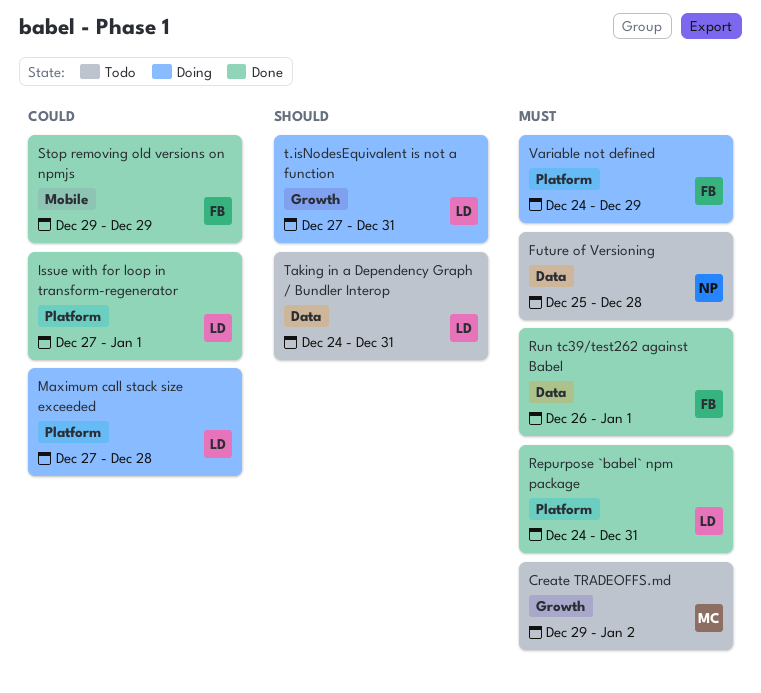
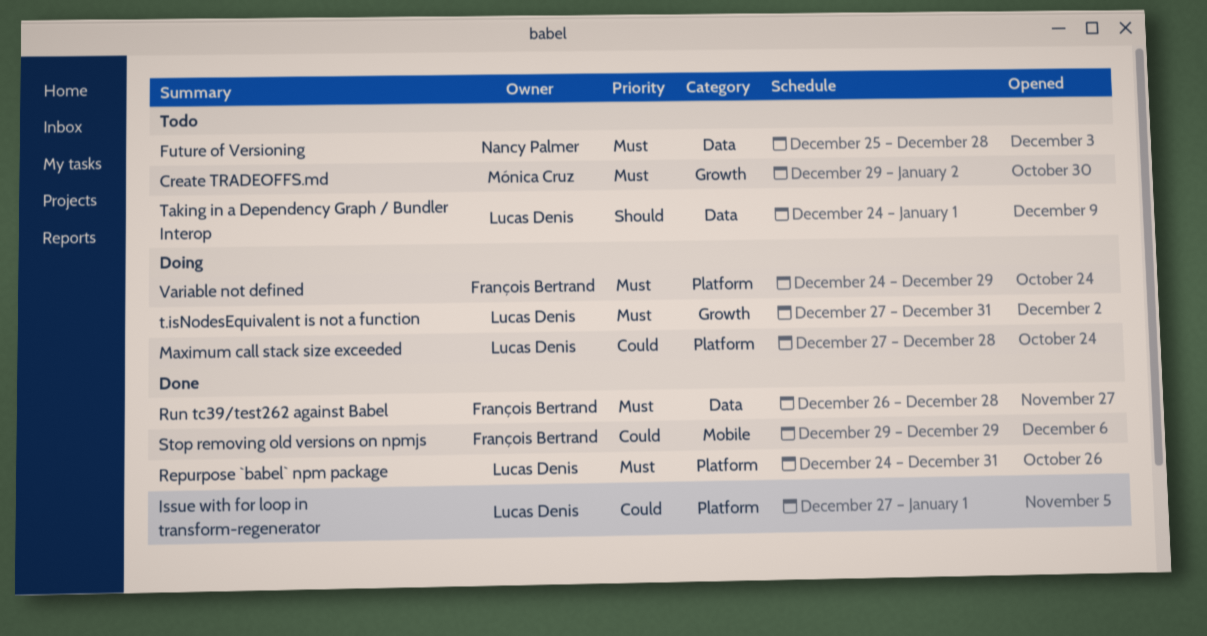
Run tc39/test262 against Babel, due: Jan 1 -> Dec 28
t.isNodesEquivalent is not a function, priority: Should -> Must
Taking in a Dependency Graph / Bundler Interop, due: Dec 31 -> Jan 1

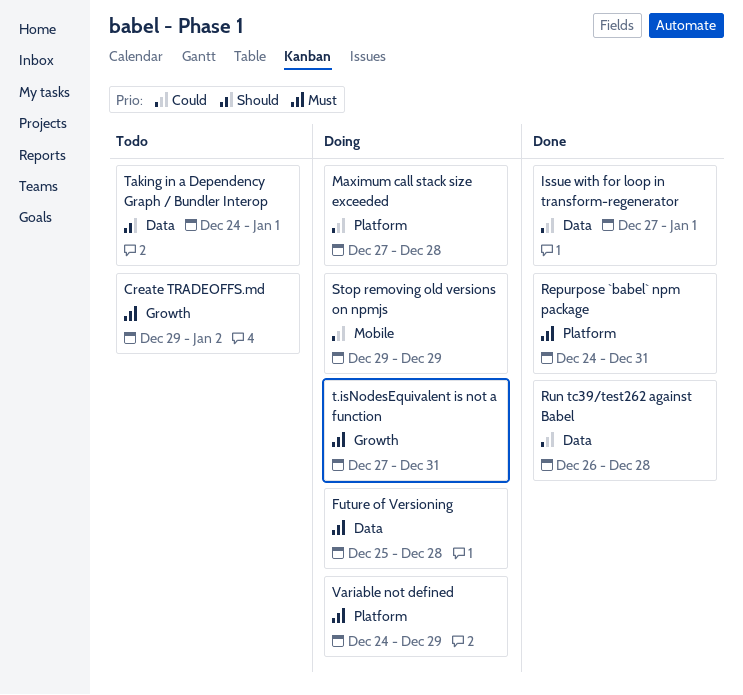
Future of Versioning, status: Todo -> Doing
Issue with for loop in transform-regenerator, label: Platform -> Data
Run tc39/test262 against Babel, priority: Must -> Could
Stop removing old versions on npmjs, status: Done -> Doing

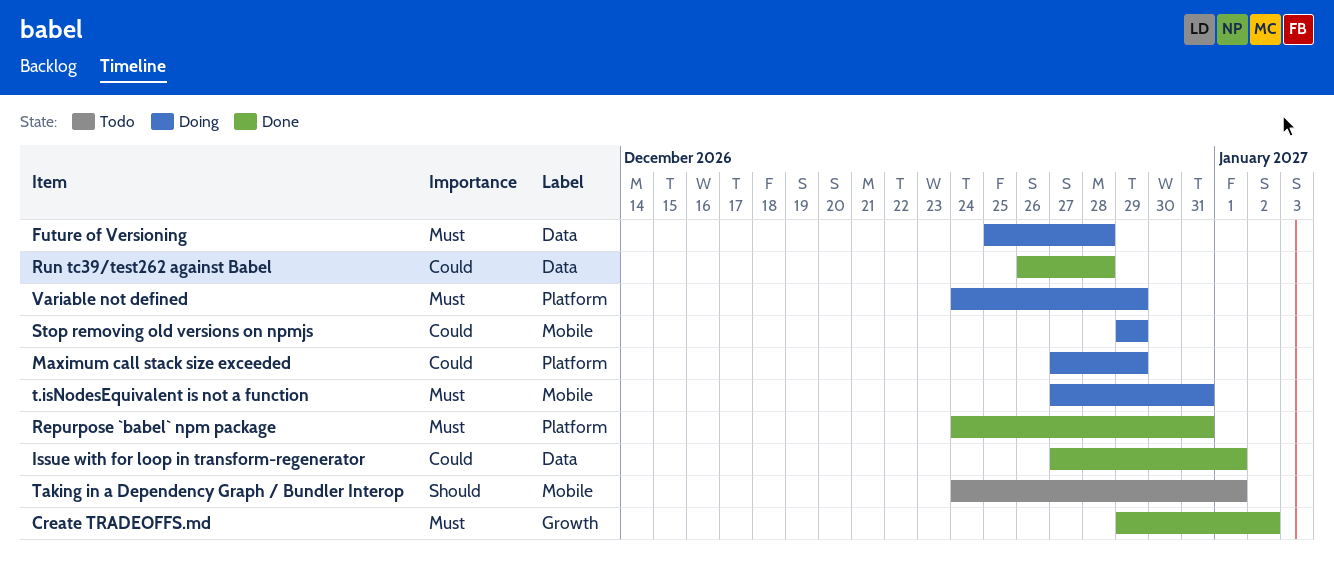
Create TRADEOFFS.md, status: Todo -> Done
Maximum call stack size exceeded, due: Dec 28 -> Dec 29
t.isNodesEquivalent is not a function, label: Growth -> Mobile
Taking in a Dependency Graph / Bundler Interop, label: Data -> Mobile

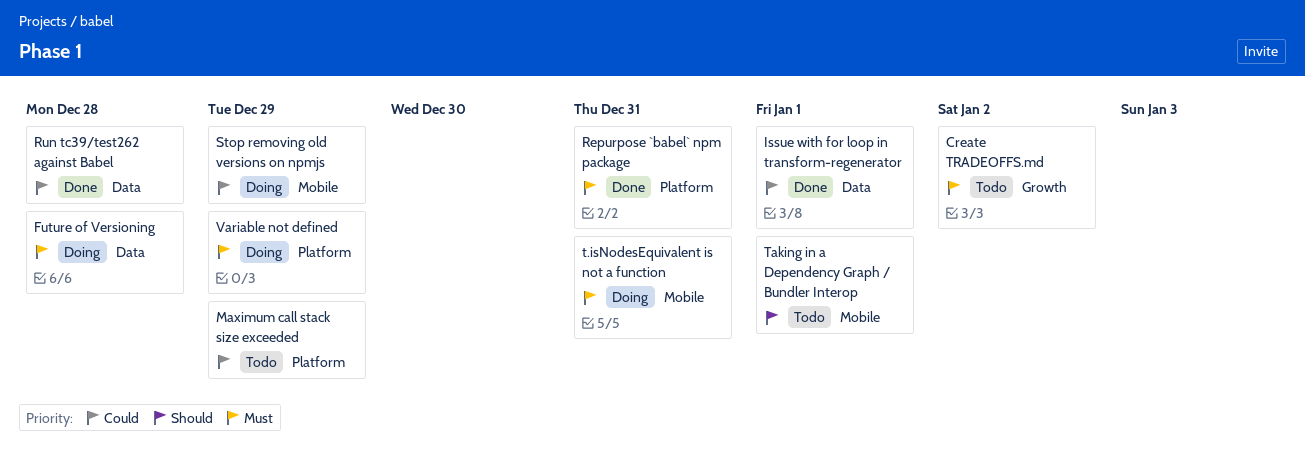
Create TRADEOFFS.md, status: Done -> Todo
Maximum call stack size exceeded, status: Doing -> Todo

